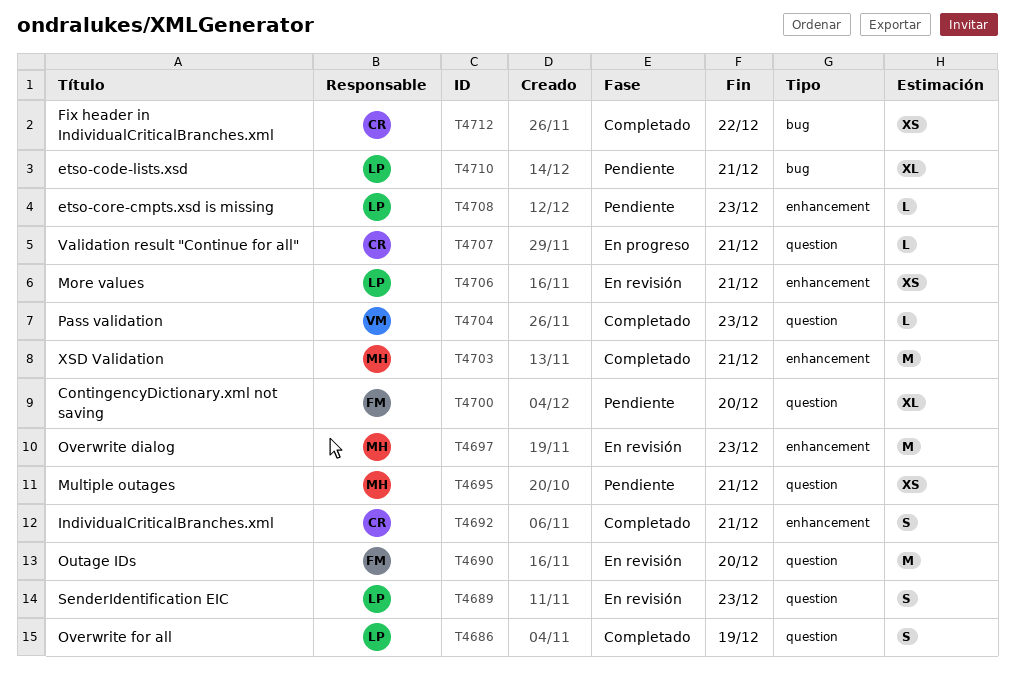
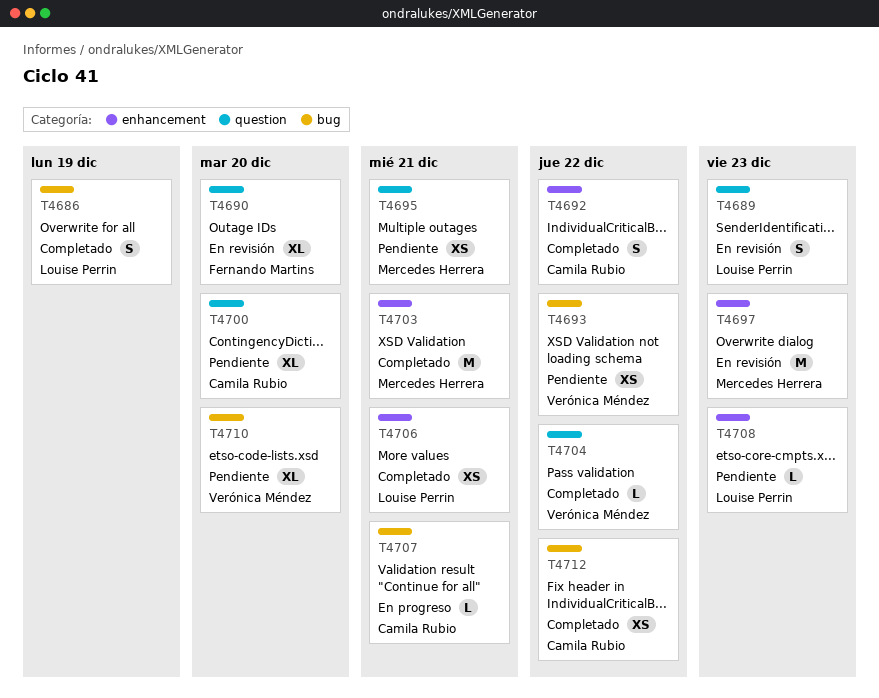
T4686, label: question -> bug
T4690, estimate: M -> XL
T4692, due: Dec 21 -> Dec 22
T4693: none -> present
T4700, owner: Fernando Martins -> Camila Rubio
T4704, due: Dec 23 -> Dec 22
T4706, status: En revisión -> Completado
T4707, label: question -> bug
T4710, owner: Louise Perrin -> Verónica Méndez
T4710, due: Dec 21 -> Dec 20

